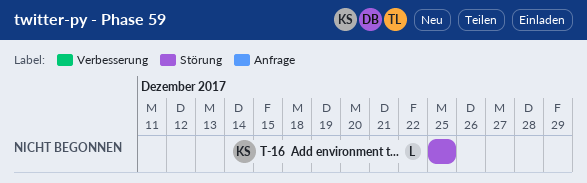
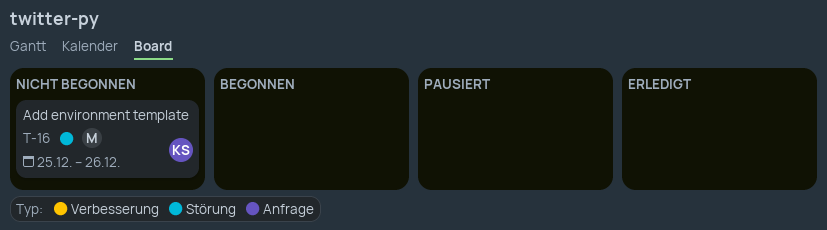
T-16, estimate: L -> M
T-16, due: Dec 25 -> Dec 26

